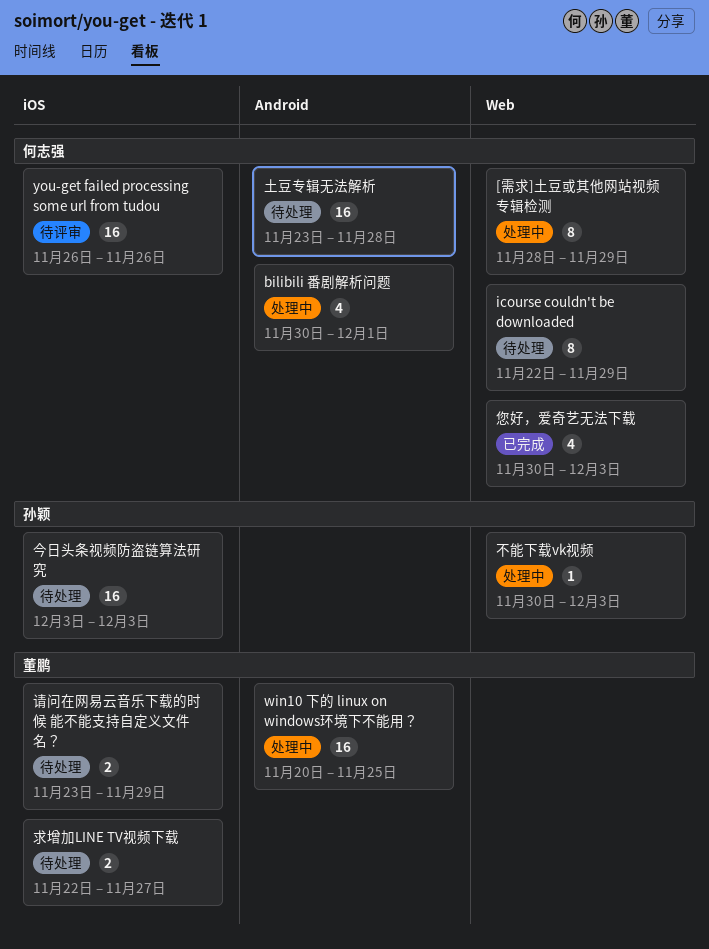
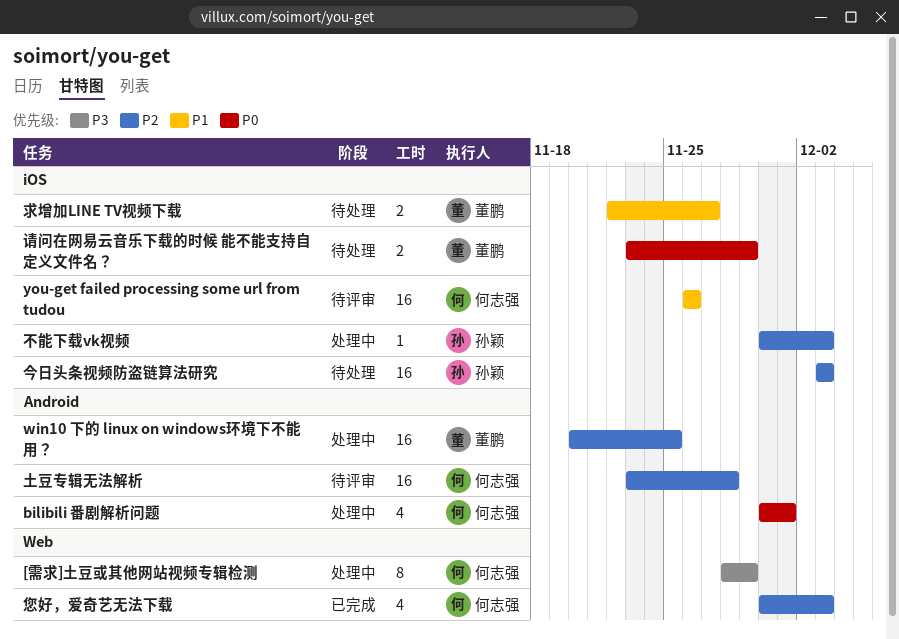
icourse couldn't be downloaded: present -> none
不能下载vk视频, label: Web -> iOS
土豆专辑无法解析, status: 待处理 -> 待评审

